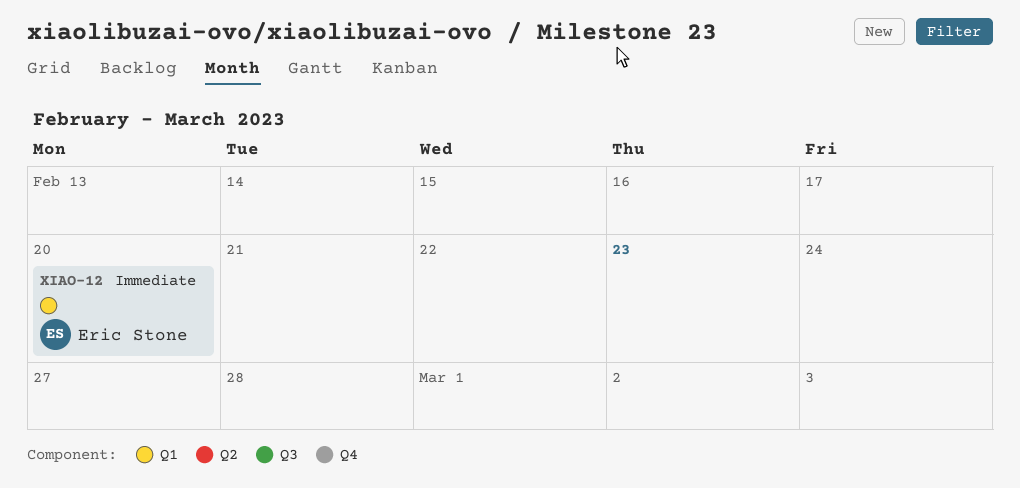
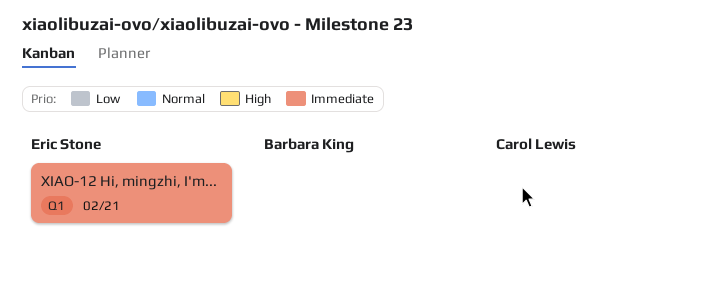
XIAO-12, due: Feb 20 -> Feb 21

